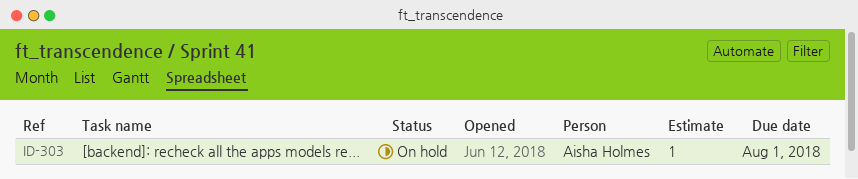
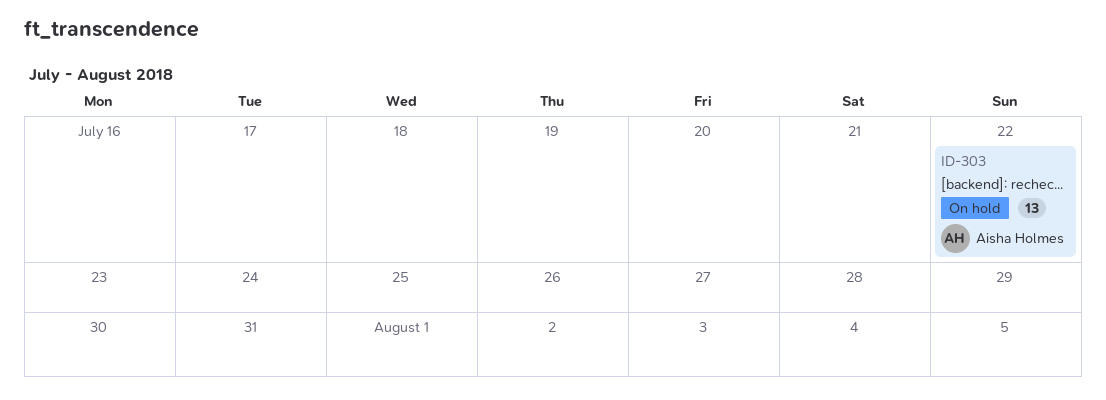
ID-303, estimate: 1 -> 13
ID-303, due: Aug 1 -> Jul 22

